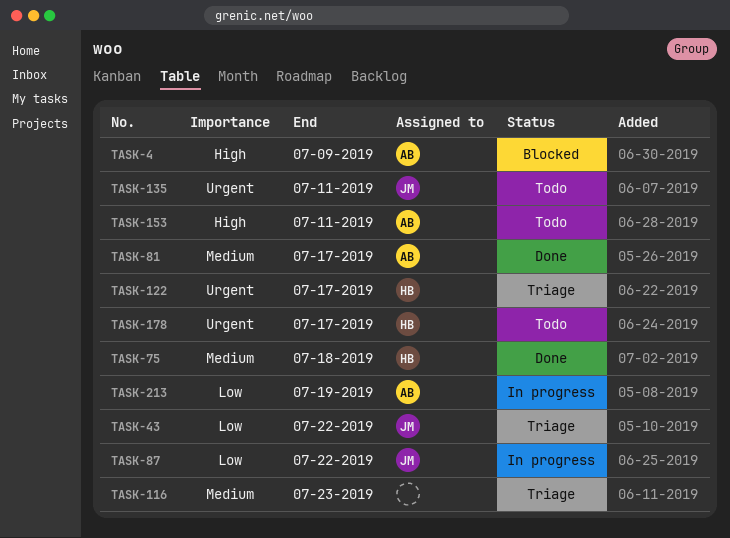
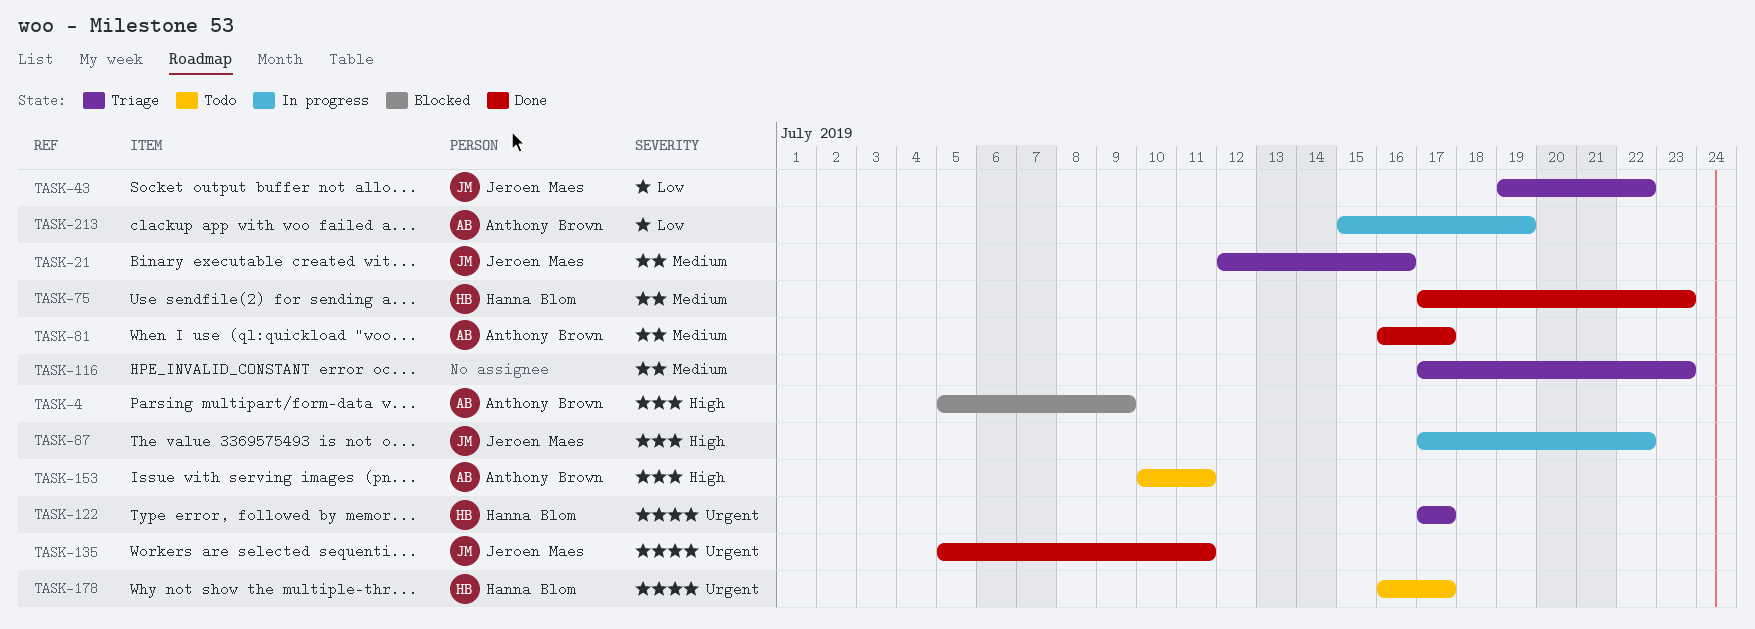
TASK-21: none -> present
TASK-75, due: Jul 18 -> Jul 23
TASK-87, priority: Low -> High
TASK-135, status: Todo -> Done

